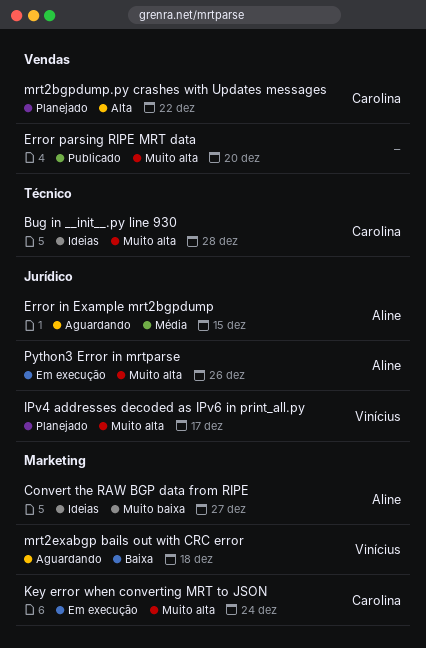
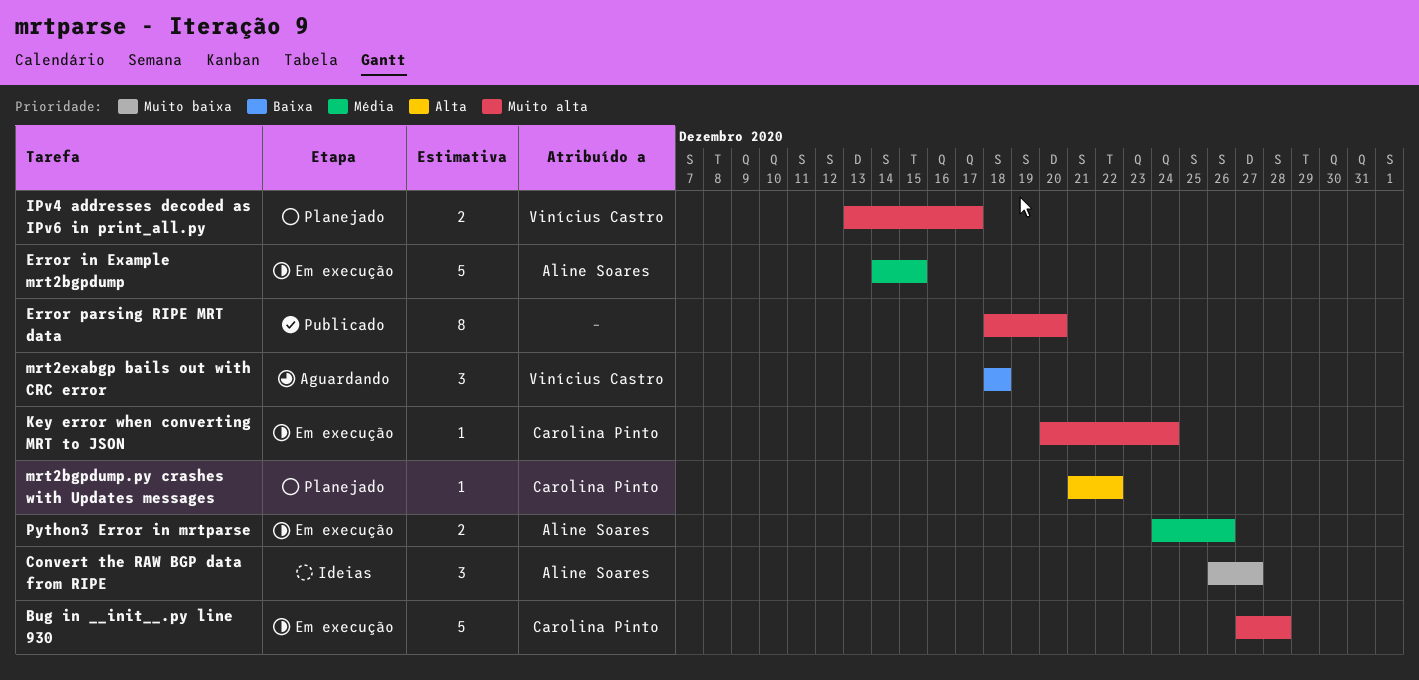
Bug in __init__.py line 930, status: Ideias -> Em execução
Error in Example mrt2bgpdump, status: Aguardando -> Em execução
Python3 Error in mrtparse, priority: Muito alta -> Média

